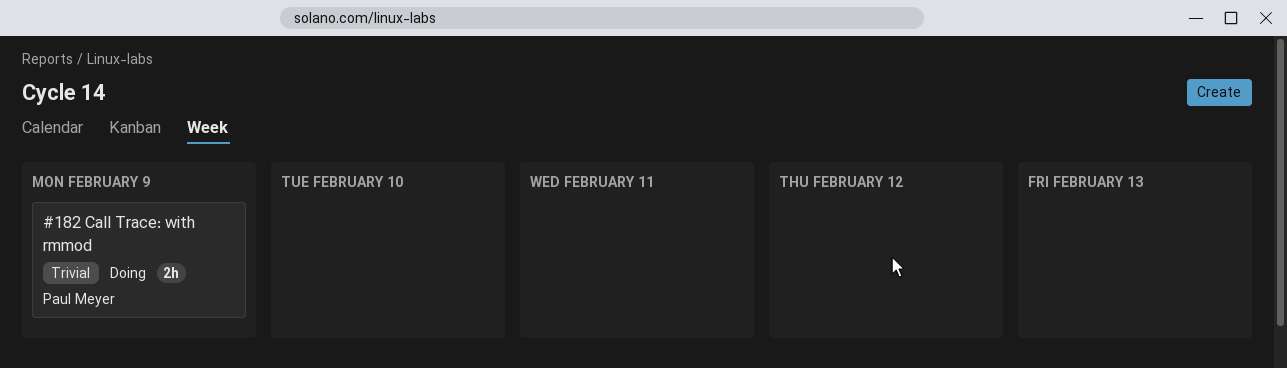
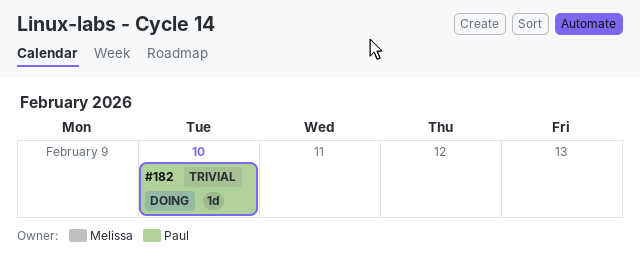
#182, estimate: 2h -> 1d
#182, due: Feb 9 -> Feb 10

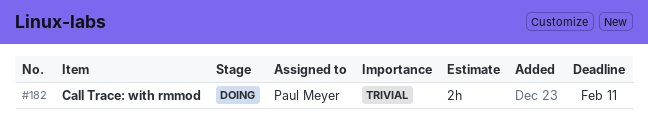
#182, estimate: 1d -> 2h
#182, due: Feb 10 -> Feb 11

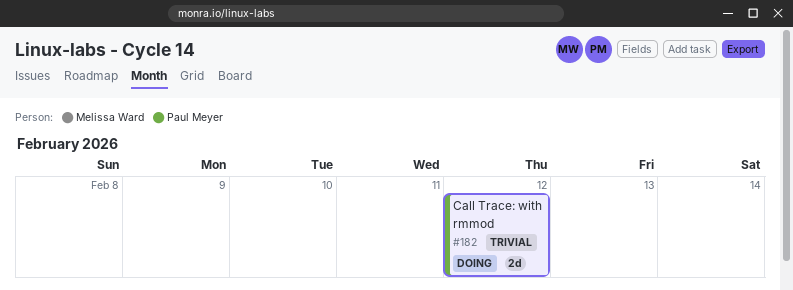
#182, estimate: 2h -> 2d
#182, due: Feb 11 -> Feb 12

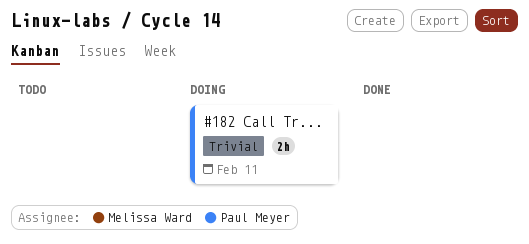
#182, estimate: 2d -> 2h
#182, due: Feb 12 -> Feb 11

